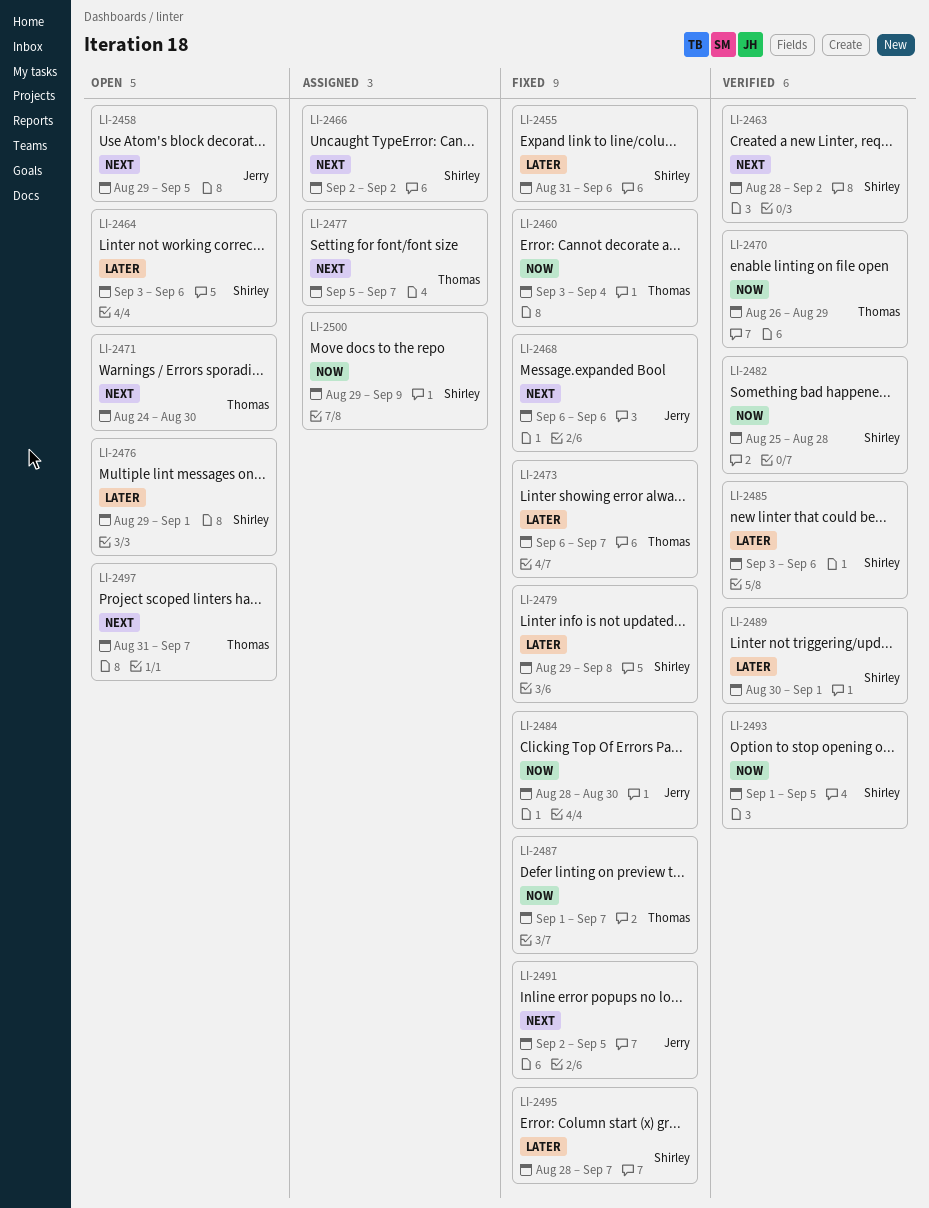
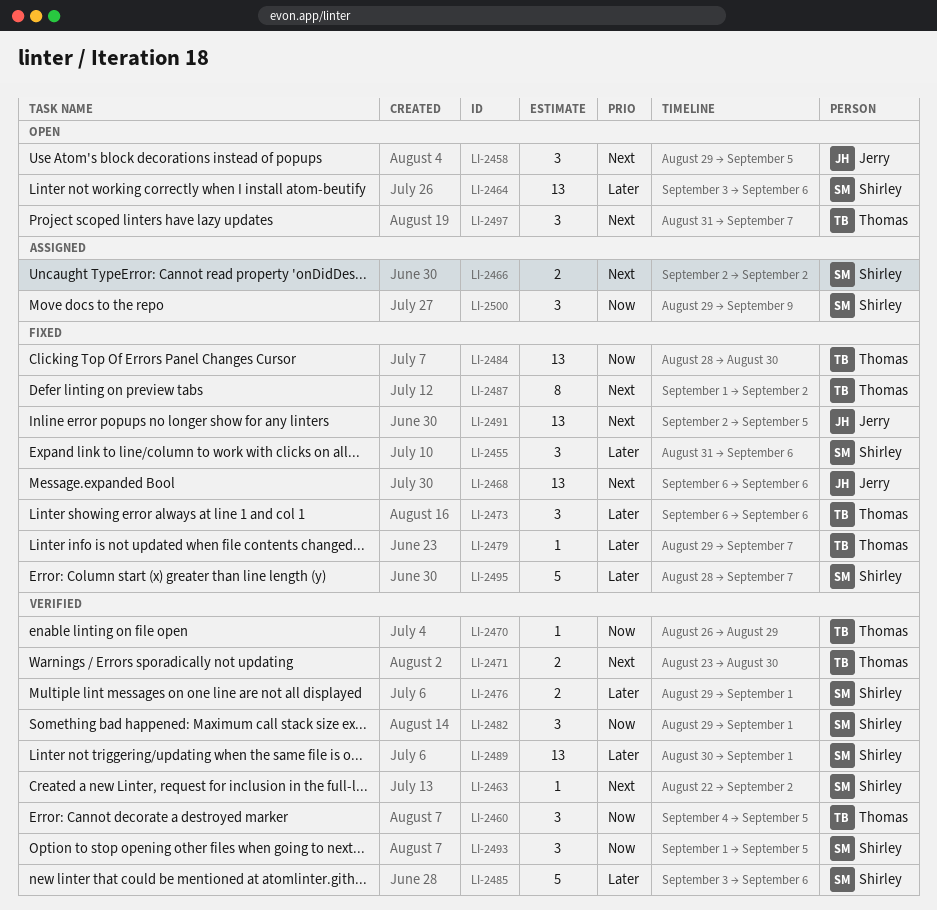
LI-2460, status: Fixed -> Verified
LI-2460, start: Sep 3 -> Sep 4
LI-2460, due: Sep 4 -> Sep 5
LI-2463, start: Aug 28 -> Aug 22
LI-2471, status: Open -> Verified
LI-2471, start: Aug 24 -> Aug 23
LI-2473, due: Sep 7 -> Sep 6
LI-2476, status: Open -> Verified
LI-2477: present -> none
LI-2479, owner: Shirley -> Thomas
LI-2479, due: Sep 8 -> Sep 7
LI-2482, start: Aug 25 -> Aug 29
LI-2482, due: Aug 28 -> Sep 1
LI-2484, owner: Jerry -> Thomas
LI-2487, priority: Now -> Next
LI-2487, due: Sep 7 -> Sep 2

